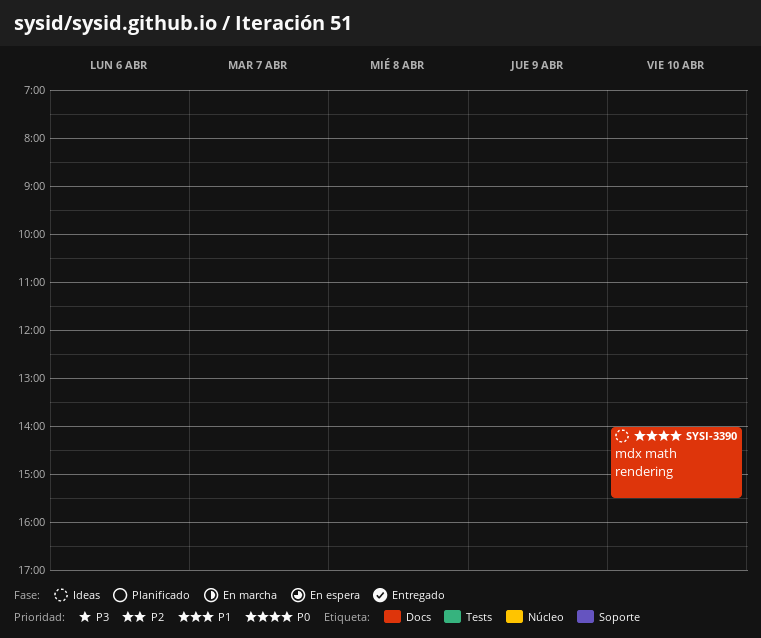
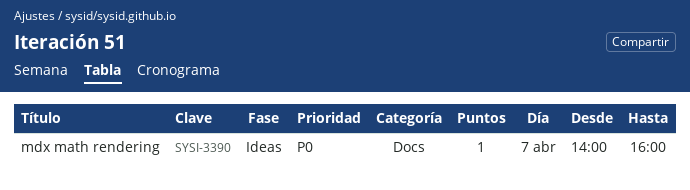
SYSI-3390, day: Apr 10 -> Apr 7
SYSI-3390, ends: 15:30 -> 16:00

